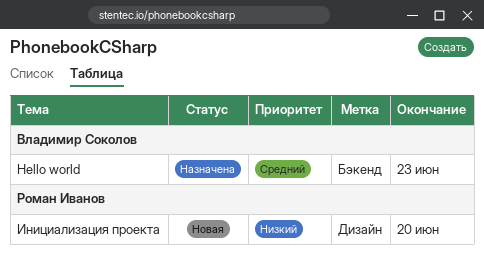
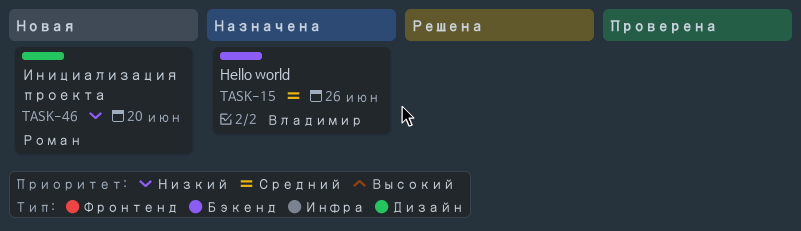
Hello world, due: Jun 23 -> Jun 26

